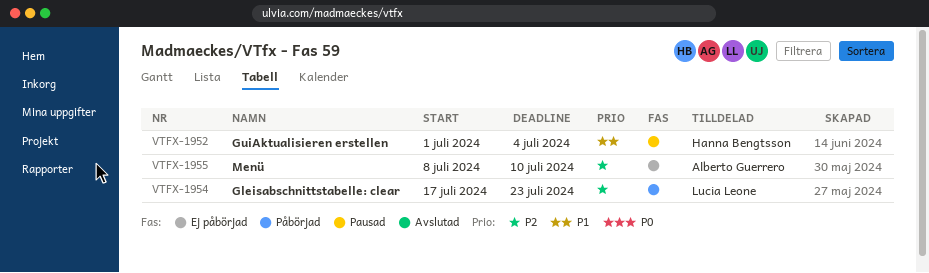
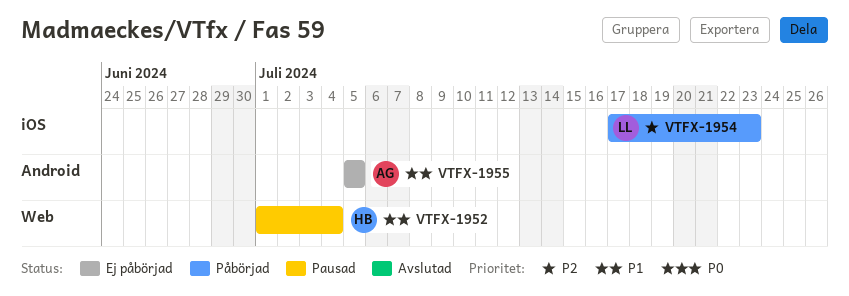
VTFX-1955, priority: P2 -> P1
VTFX-1955, start: Jul 8 -> Jul 5
VTFX-1955, due: Jul 10 -> Jul 5

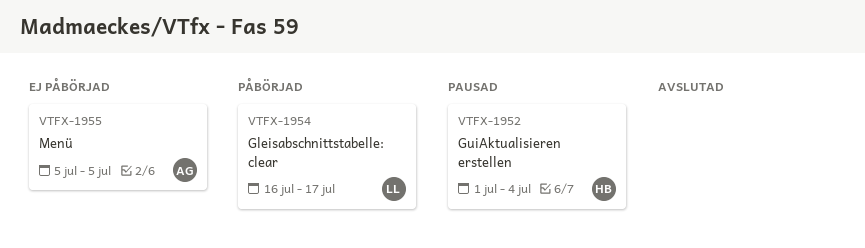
VTFX-1954, start: Jul 17 -> Jul 16
VTFX-1954, due: Jul 23 -> Jul 17

